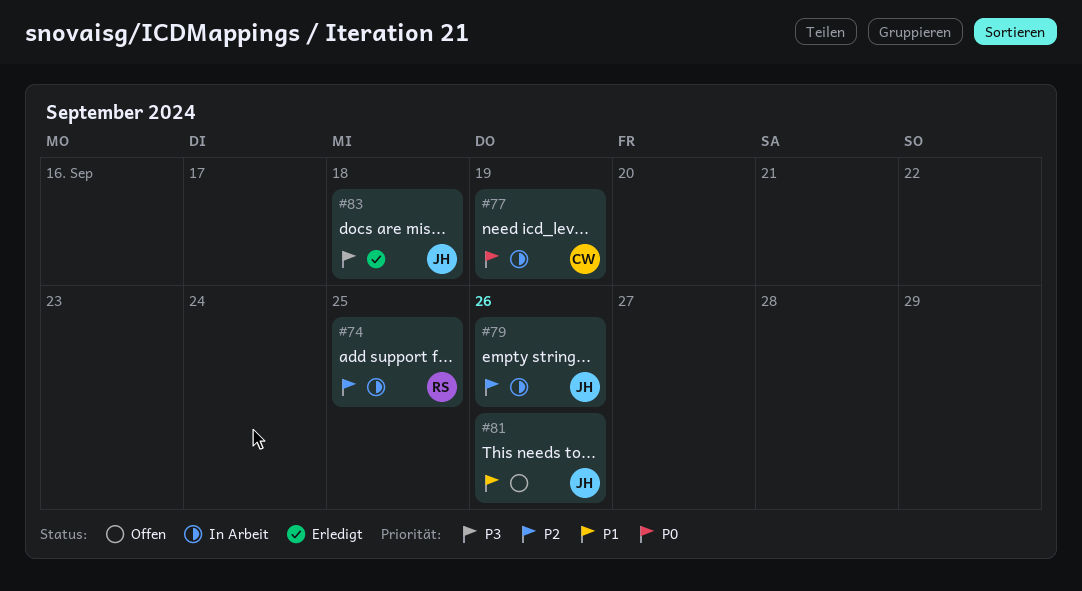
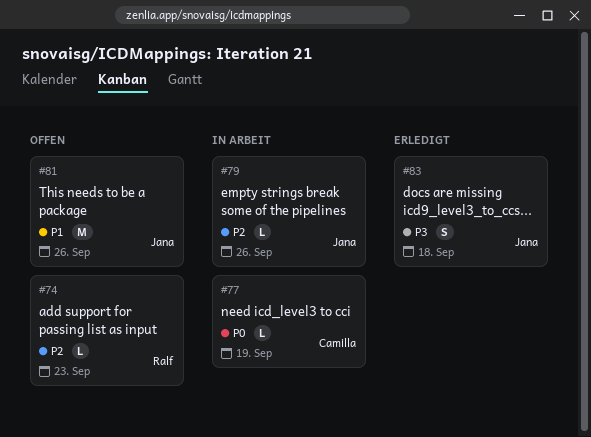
#74, status: In Arbeit -> Offen
#74, due: Sep 25 -> Sep 23

